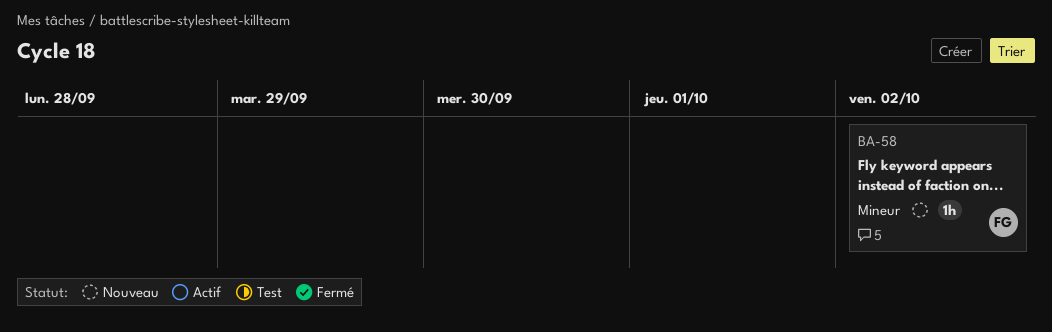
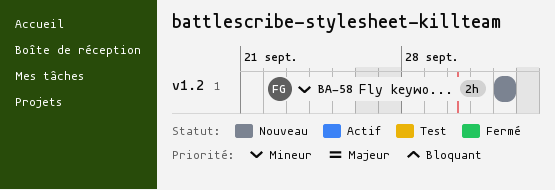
BA-58, estimate: 1h -> 2h

